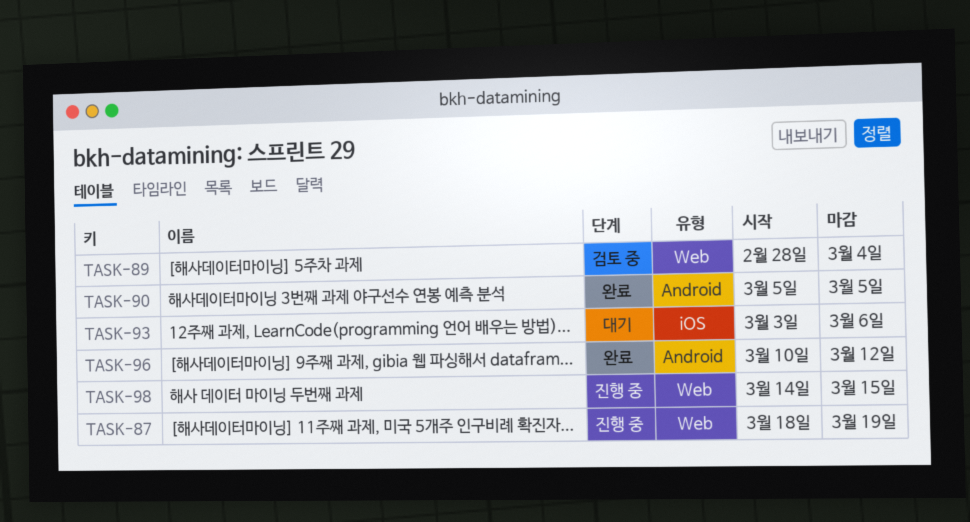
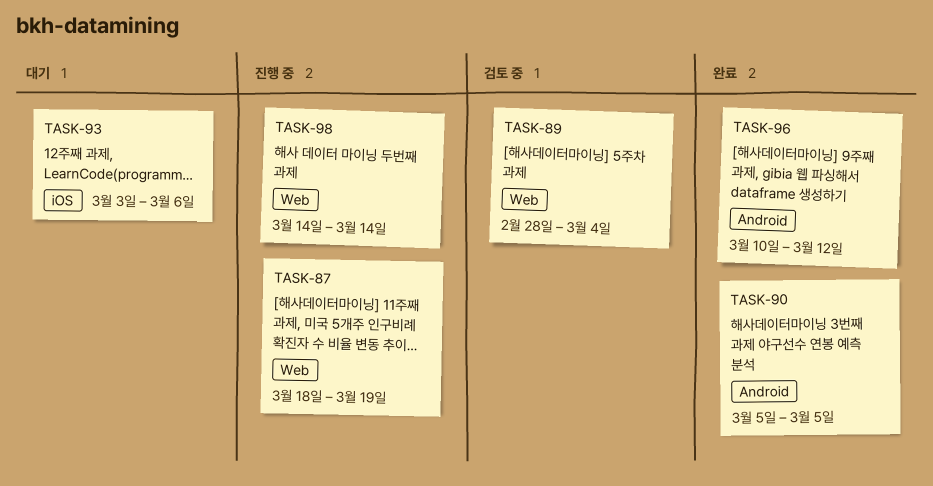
TASK-98, due: Mar 15 -> Mar 14

